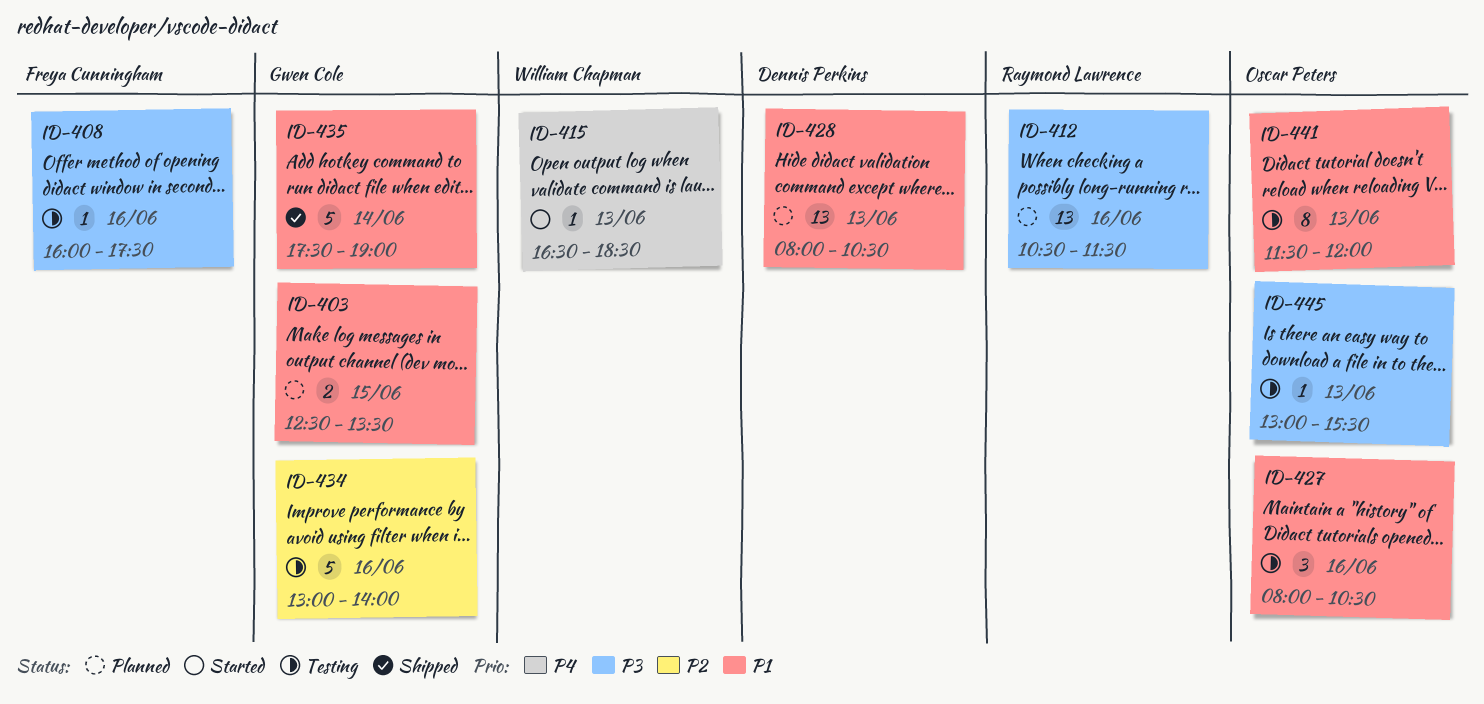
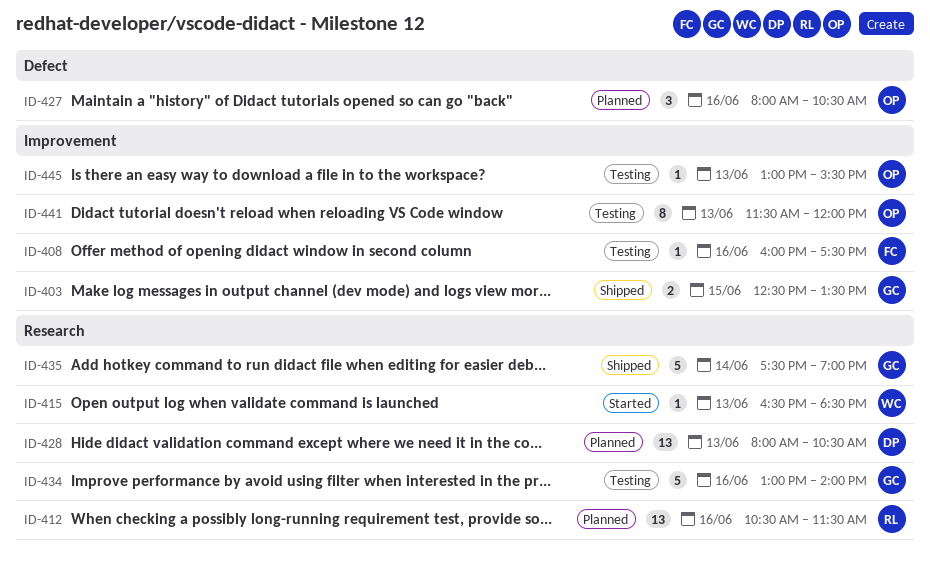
ID-403, status: Planned -> Shipped
ID-427, status: Testing -> Planned

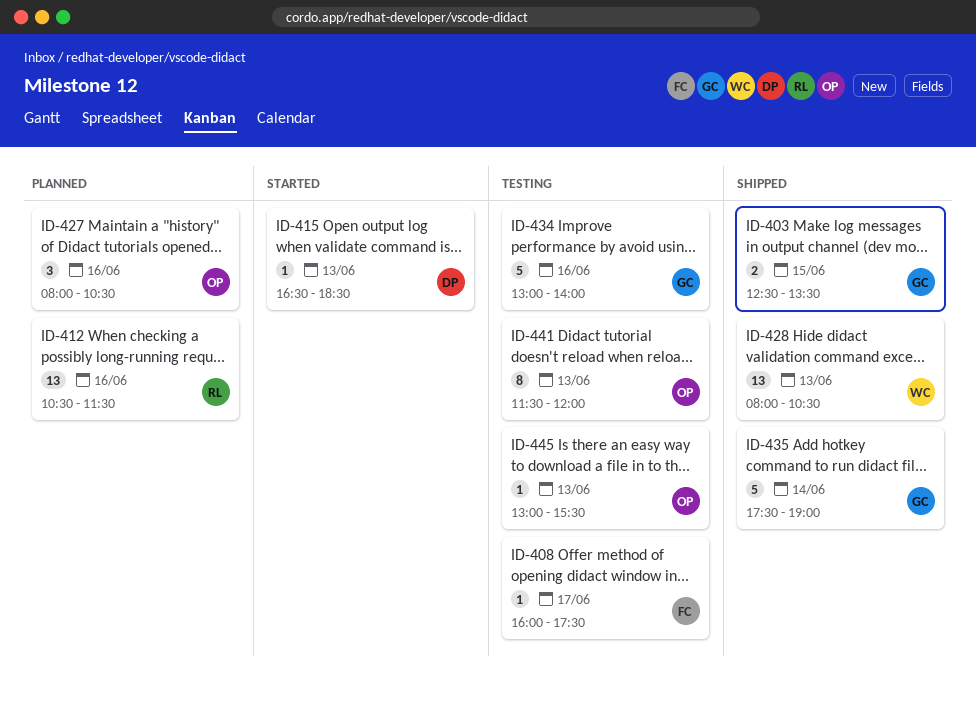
ID-408, day: Jun 16 -> Jun 17
ID-415, owner: WC -> DP
ID-428, status: Planned -> Shipped
ID-428, owner: DP -> WC

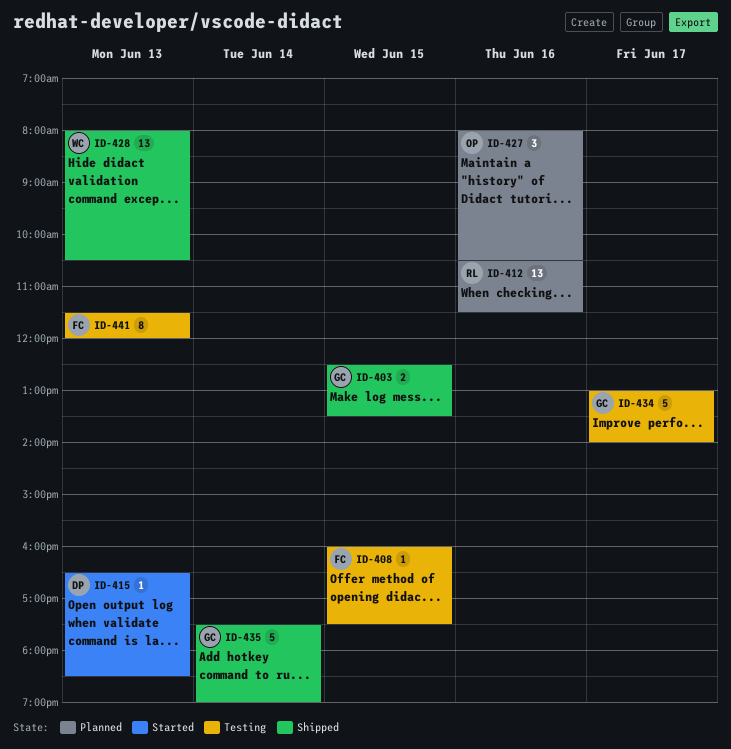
ID-408, day: Jun 17 -> Jun 15
ID-434, day: Jun 16 -> Jun 17
ID-441, owner: OP -> FC
ID-445: present -> none

